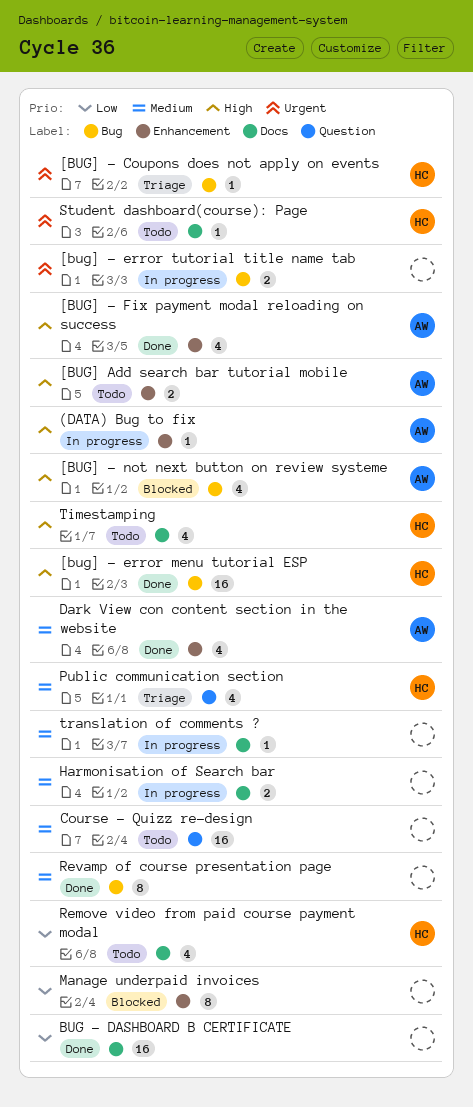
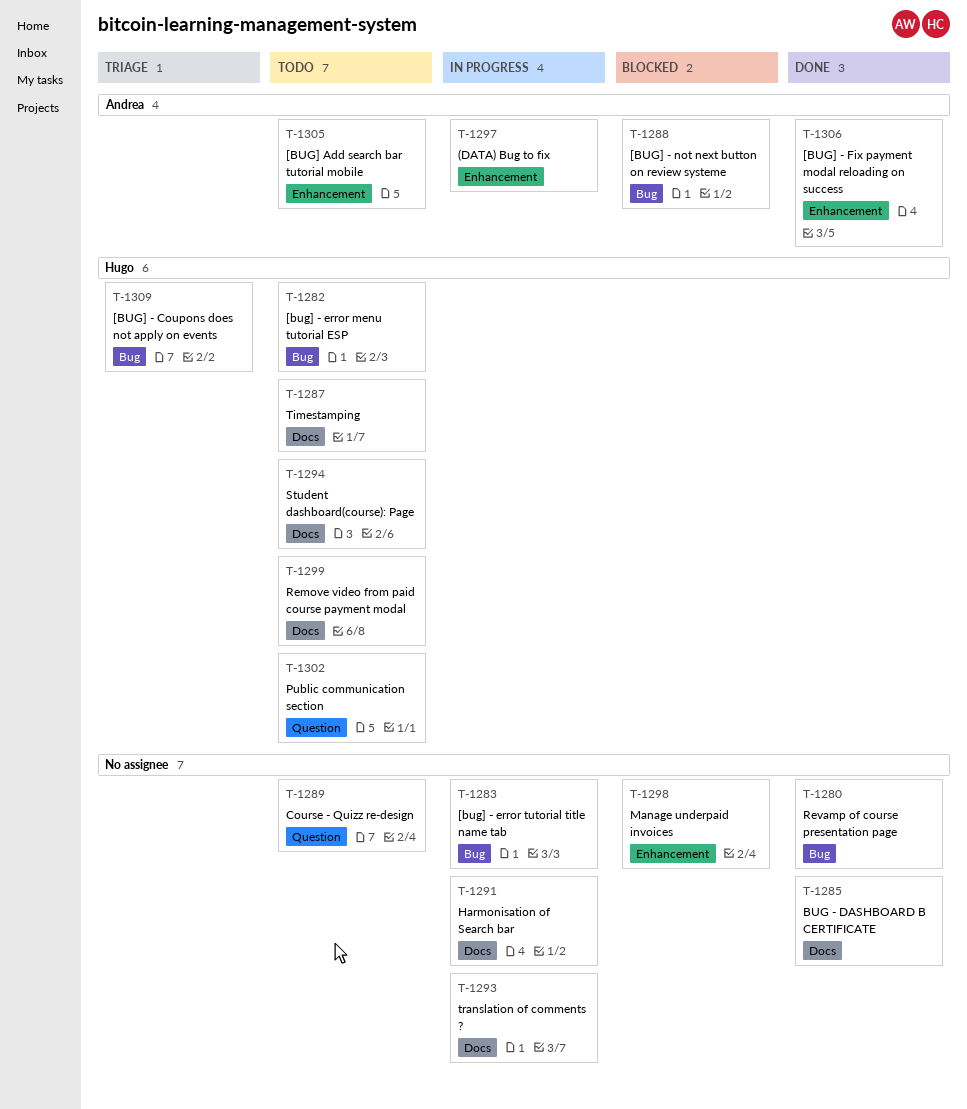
[bug] - error menu tutorial ESP, status: Done -> Todo
Dark View con content section in the website: present -> none
Public communication section, status: Triage -> Todo

